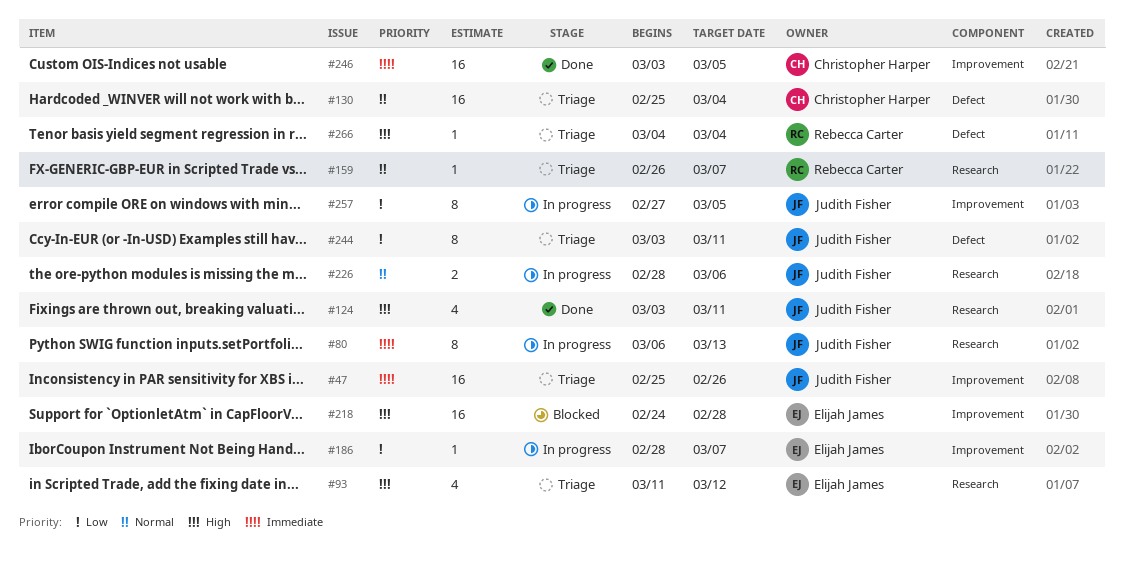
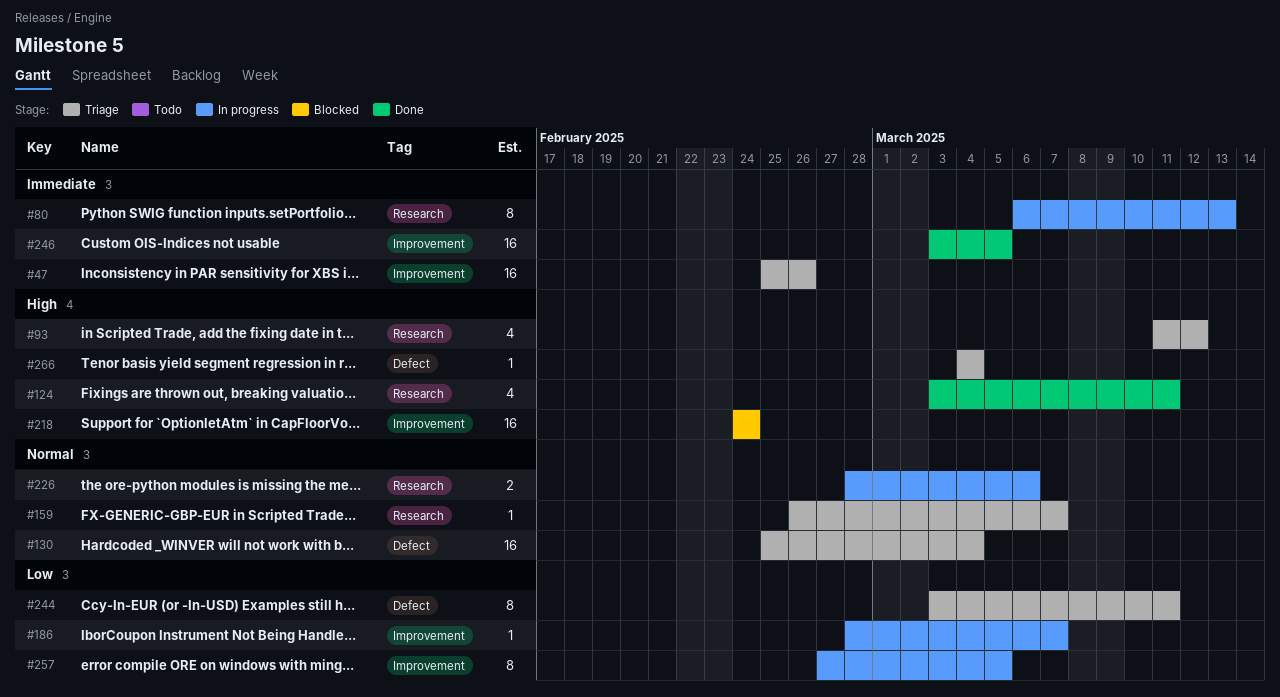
#218, due: Feb 28 -> Feb 24

